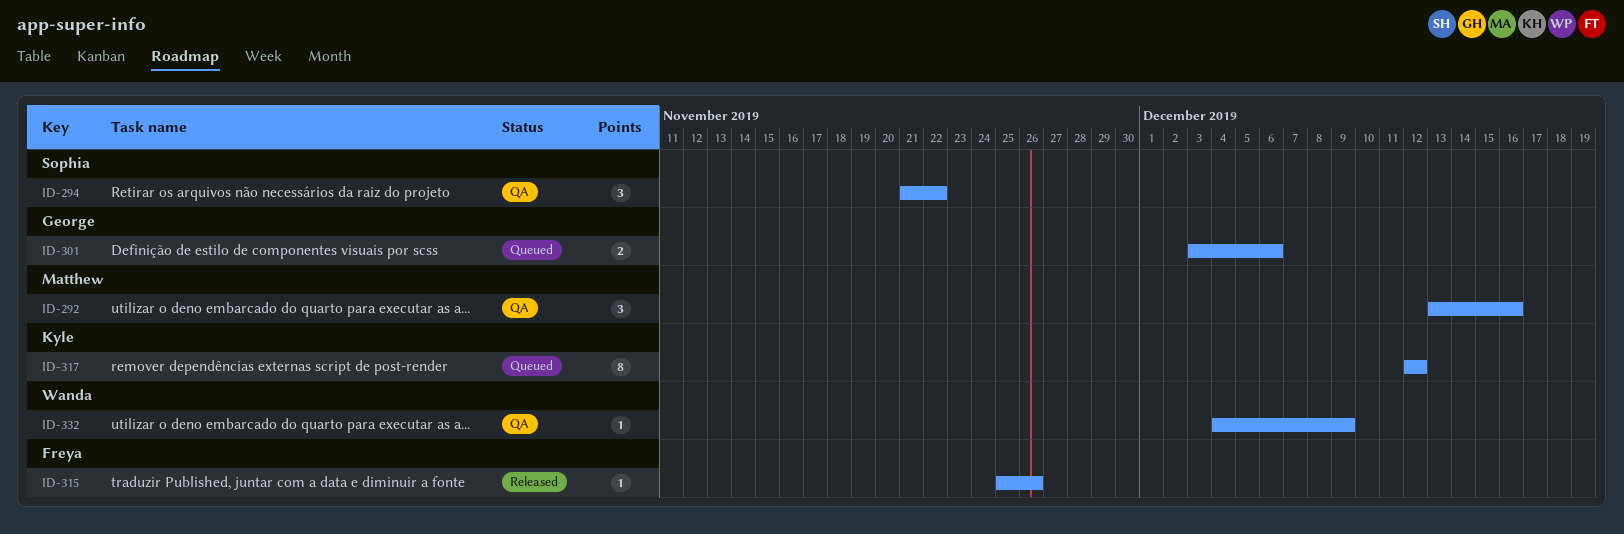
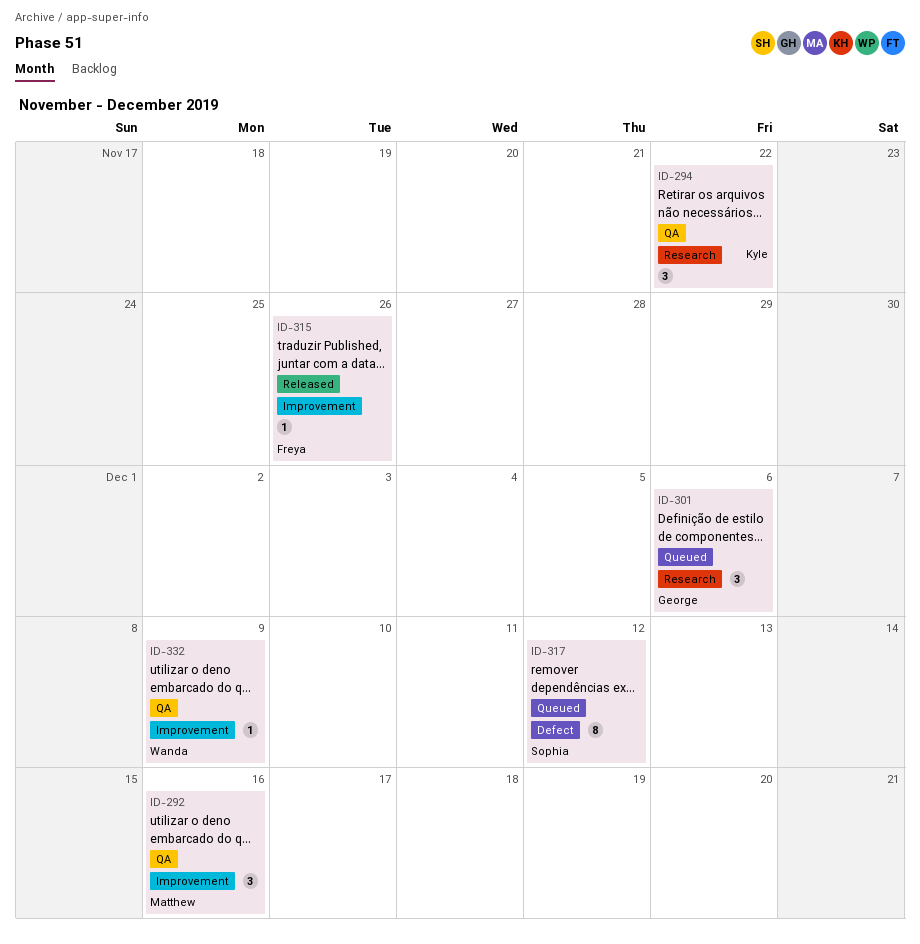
ID-294, owner: Sophia -> Kyle
ID-301, estimate: 2 -> 3
ID-317, owner: Kyle -> Sophia

